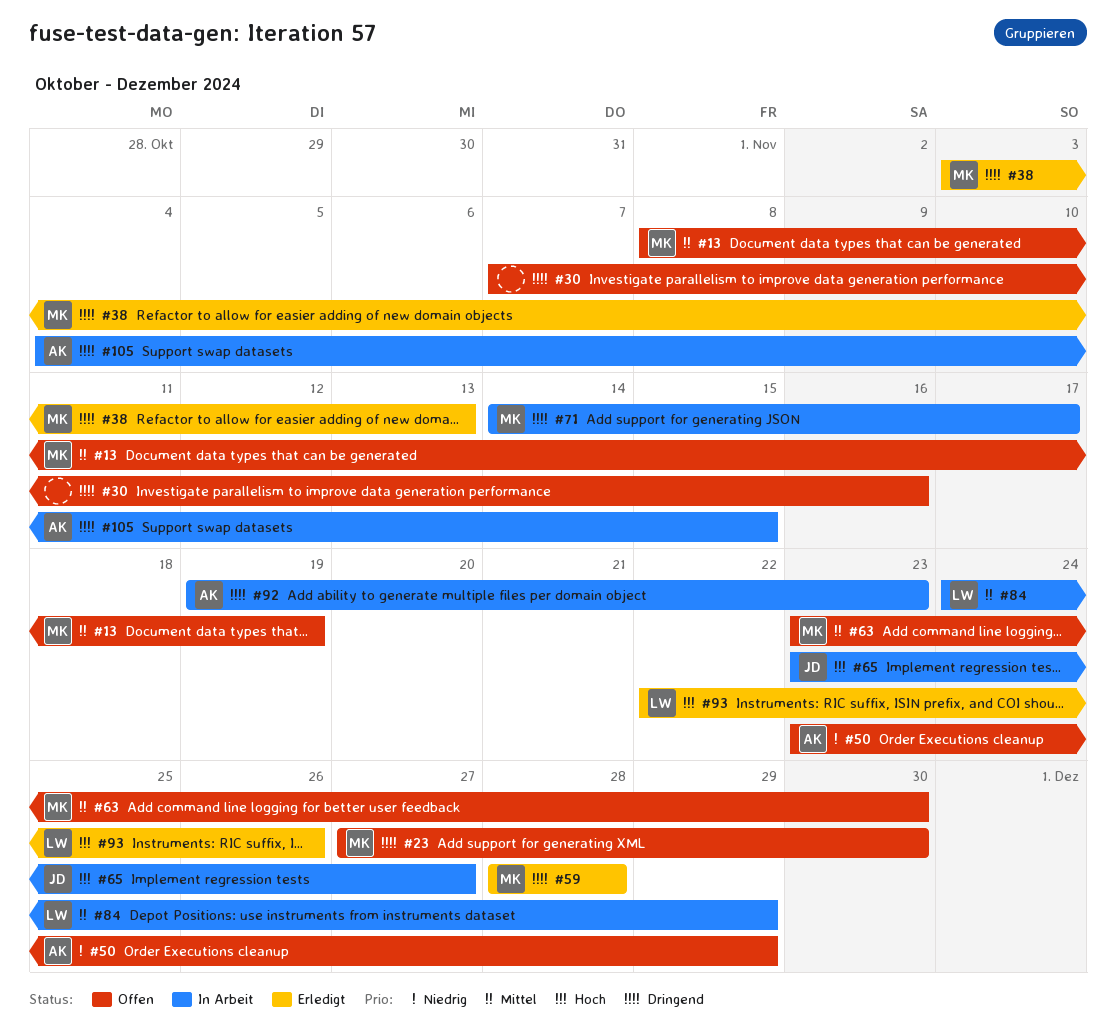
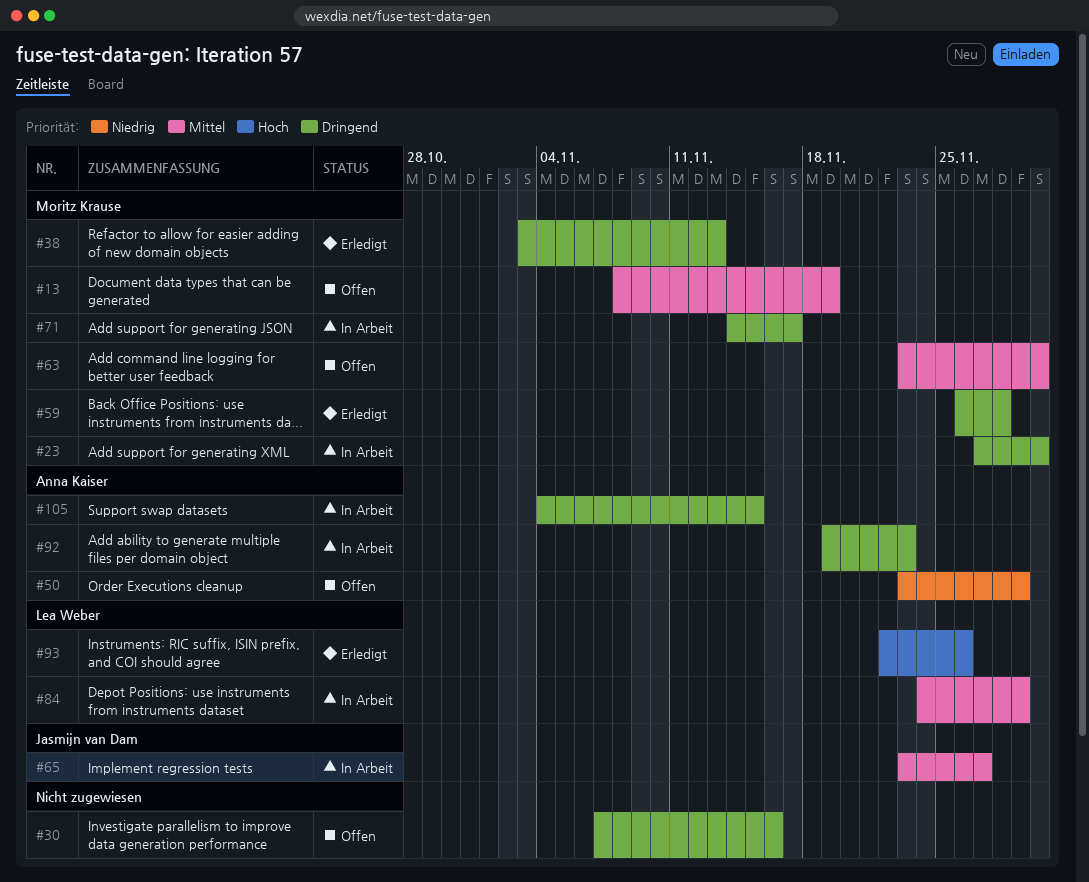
#23, status: Offen -> In Arbeit
#59, start: Nov 28 -> Nov 26
#65, priority: Hoch -> Mittel

